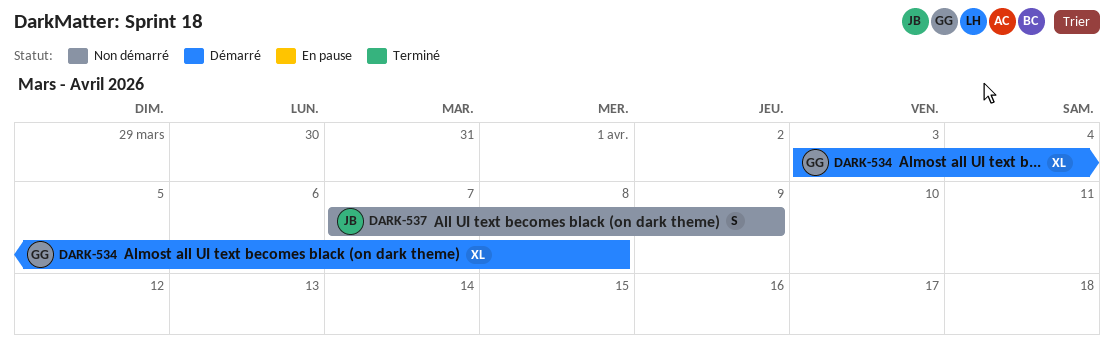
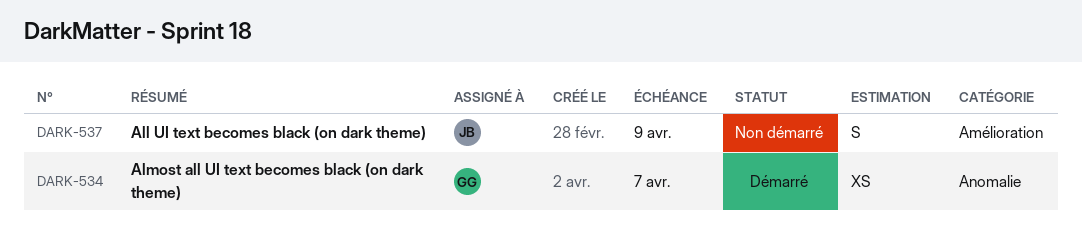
DARK-534, estimate: XL -> XS
DARK-534, due: Apr 8 -> Apr 7

